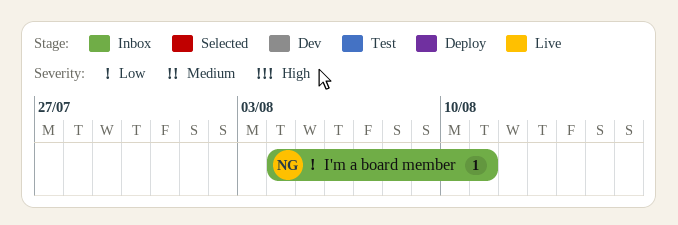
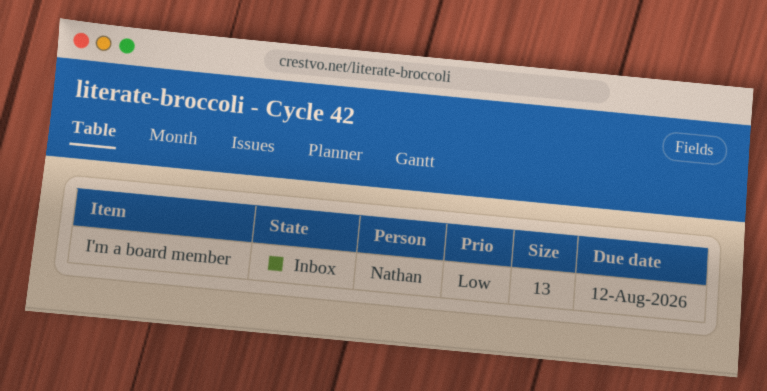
I'm a board member, estimate: 1 -> 13
I'm a board member, due: Aug 11 -> Aug 12

